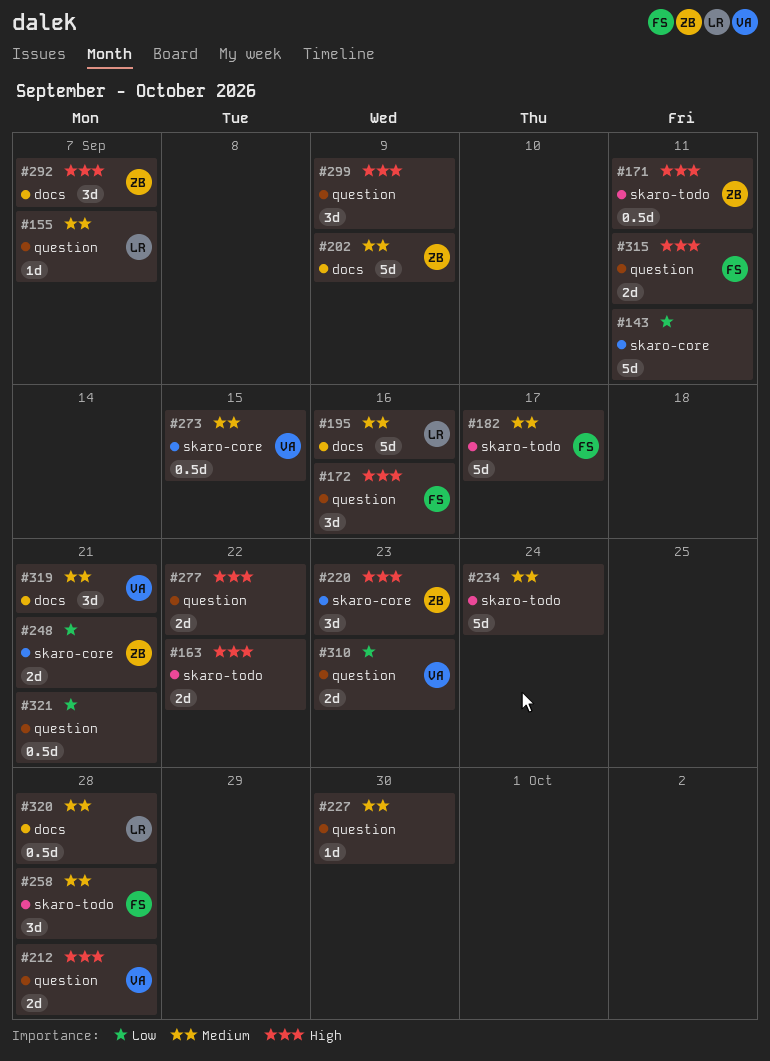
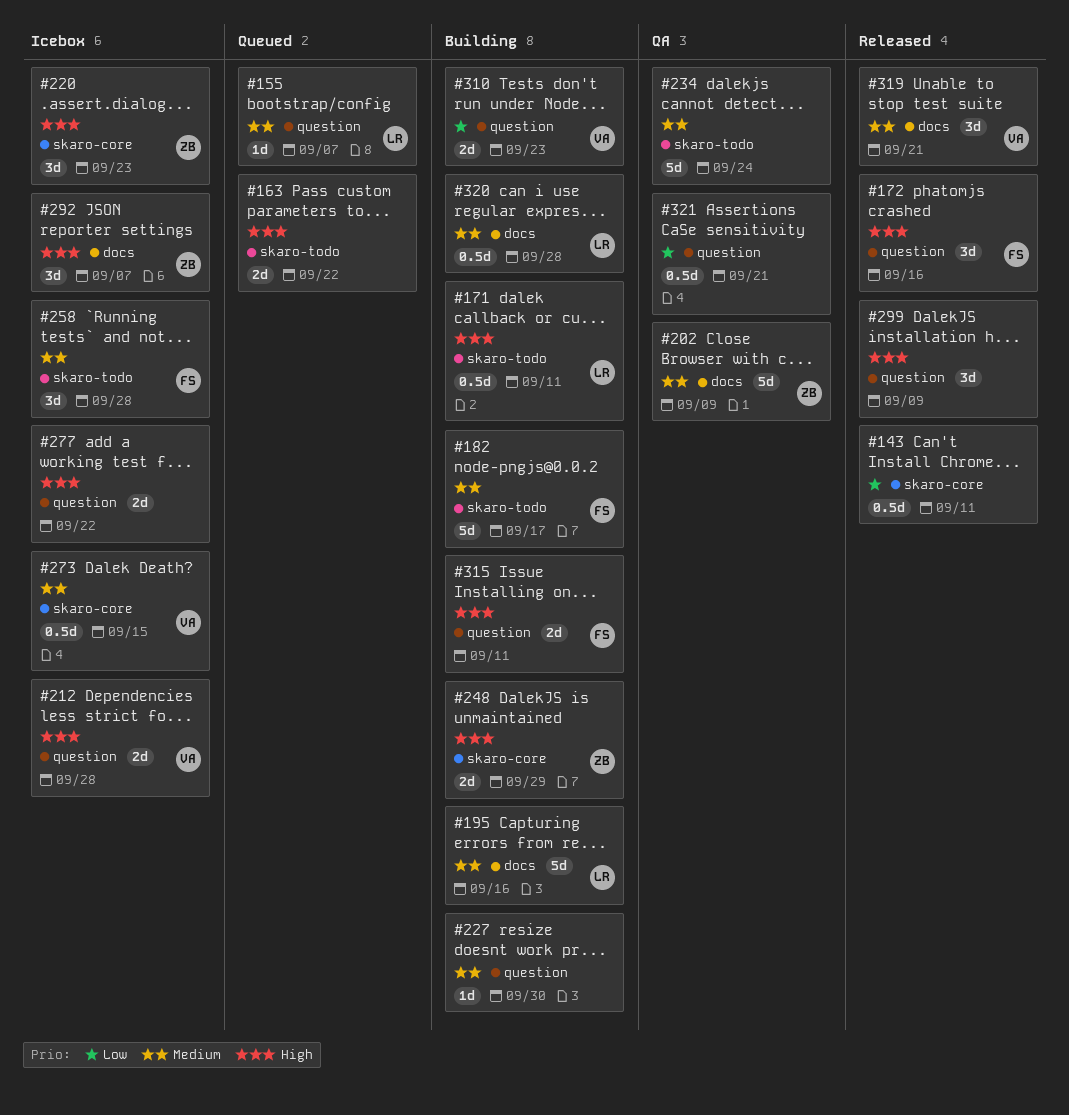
#143, estimate: 5d -> 0.5d
#171, owner: ZB -> LR
#248, priority: Low -> High
#248, due: Sep 21 -> Sep 29

